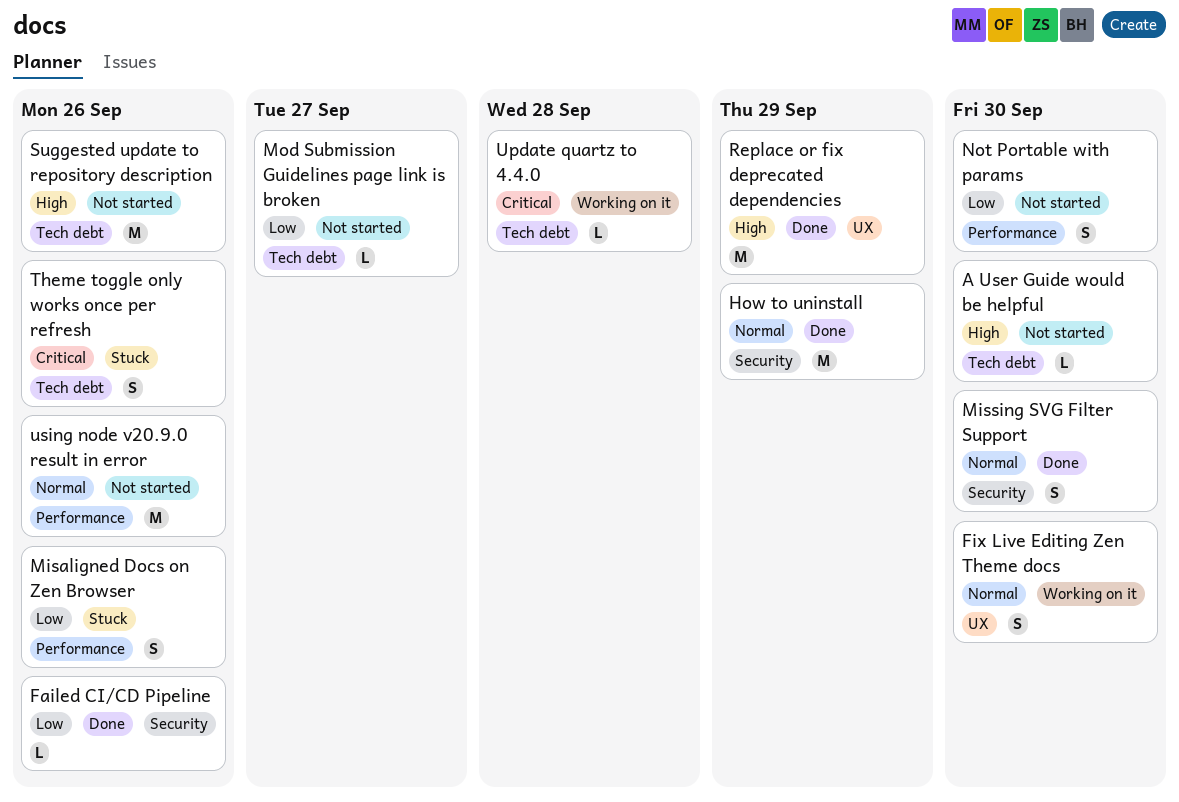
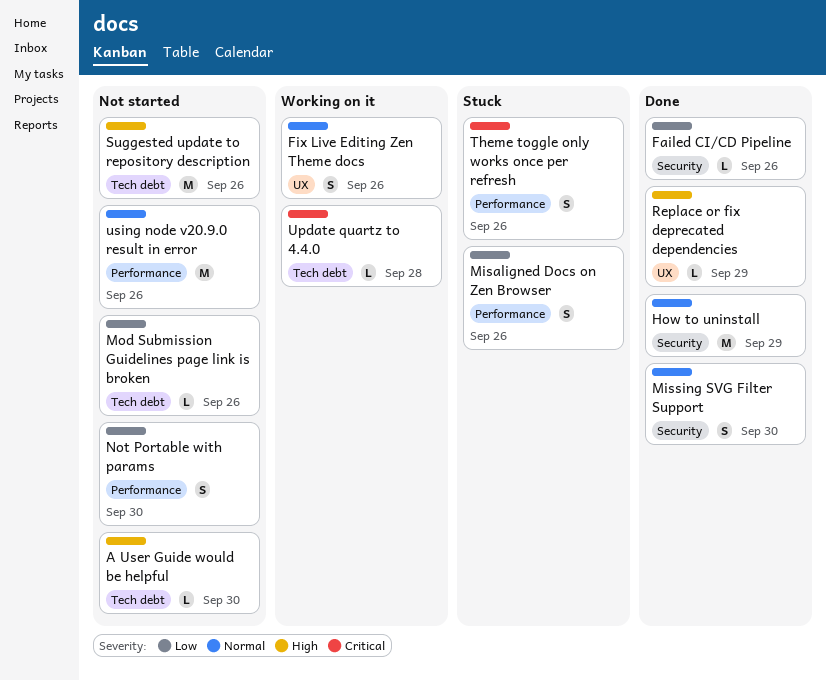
Fix Live Editing Zen Theme docs, due: Sep 30 -> Sep 26
Mod Submission Guidelines page link is broken, due: Sep 27 -> Sep 26
Replace or fix deprecated dependencies, estimate: M -> L
Theme toggle only works once per refresh, label: Tech debt -> Performance

